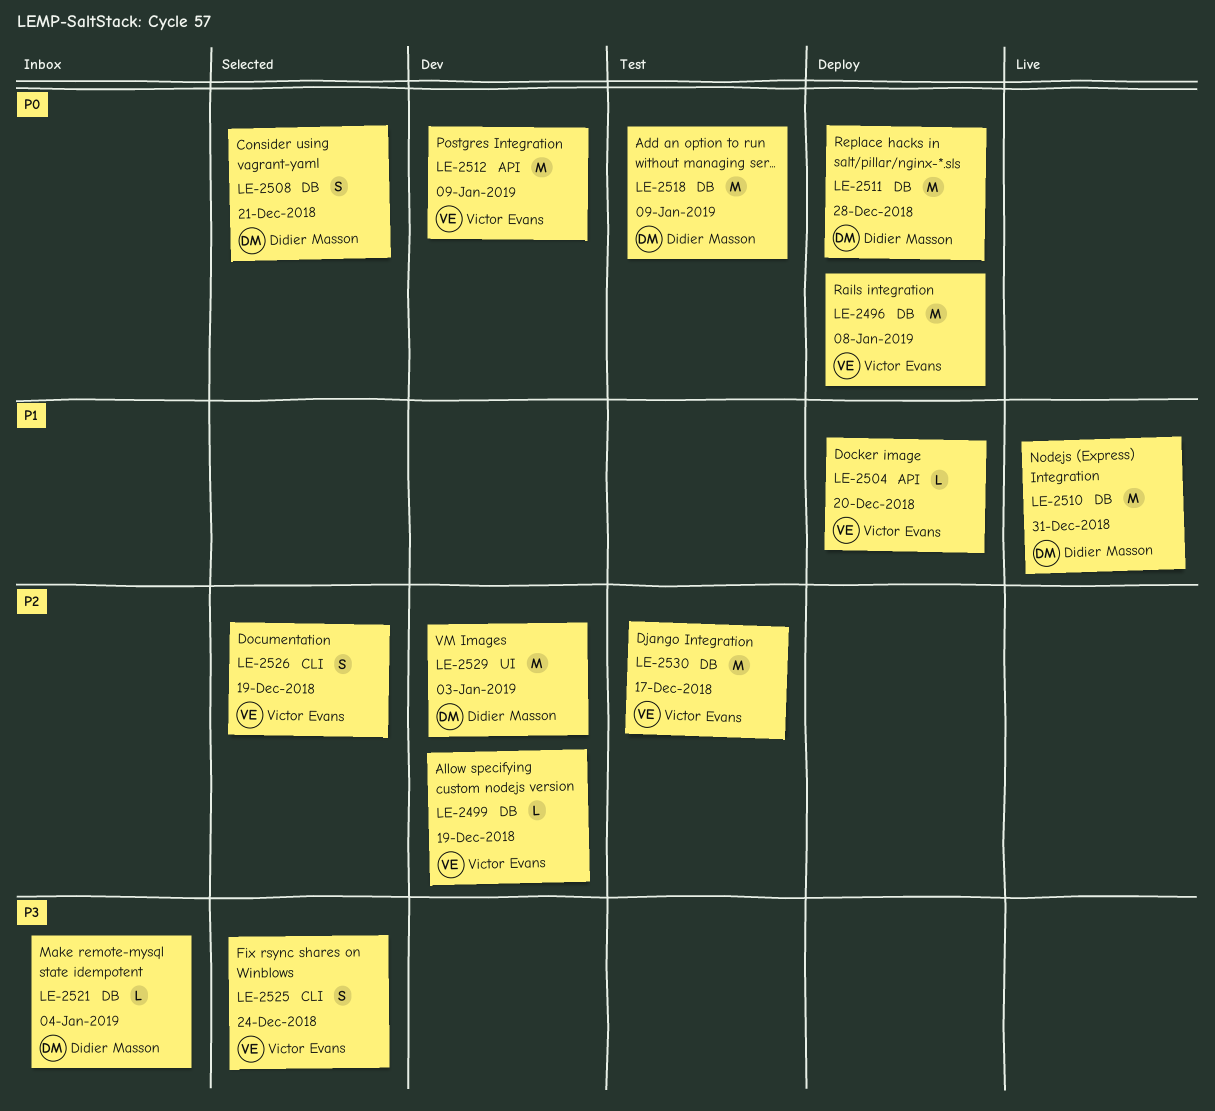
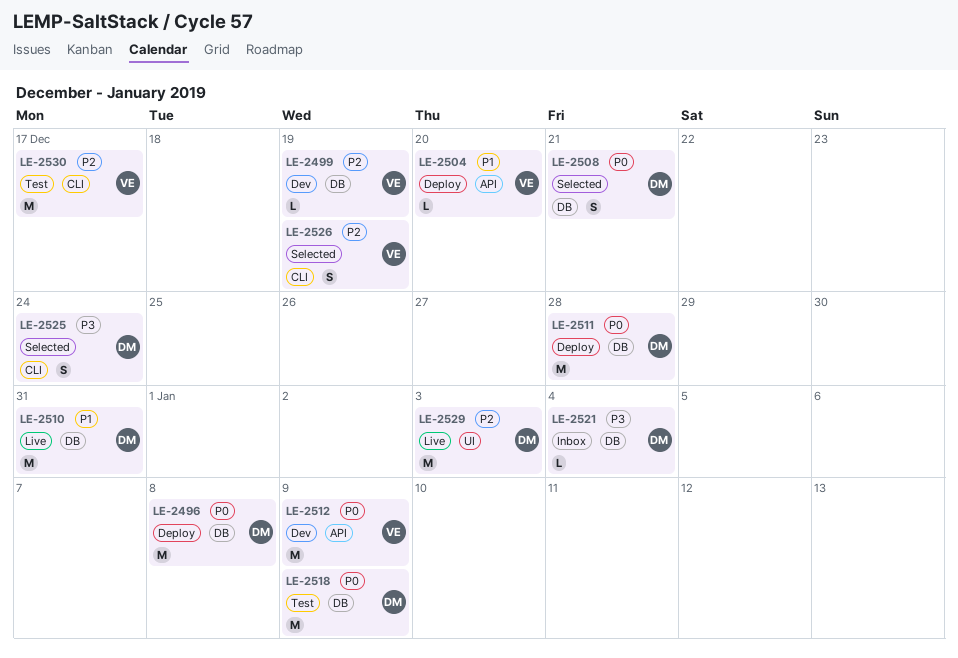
LE-2496, owner: Victor Evans -> Didier Masson
LE-2525, owner: Victor Evans -> Didier Masson
LE-2529, status: Dev -> Live
LE-2530, label: DB -> CLI

